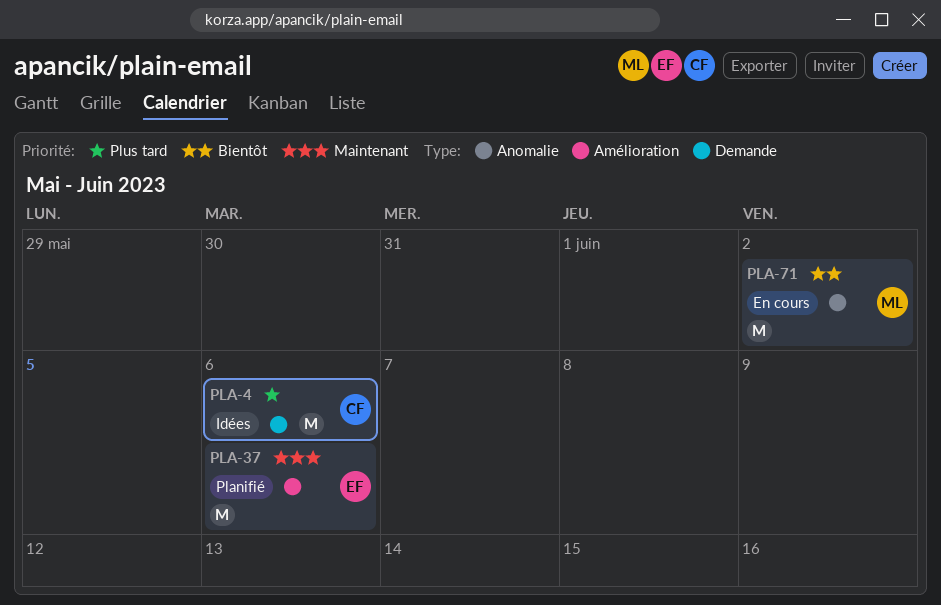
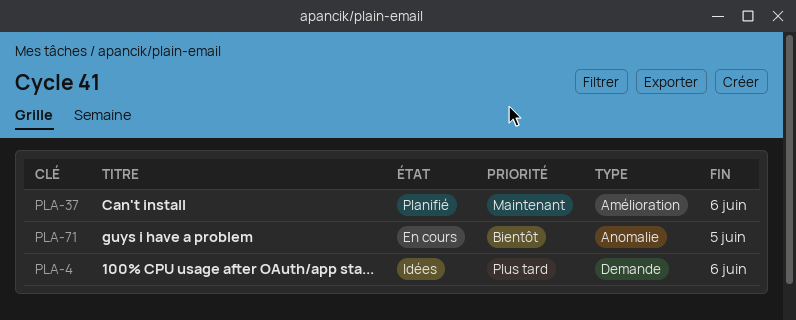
PLA-71, due: Jun 2 -> Jun 5

